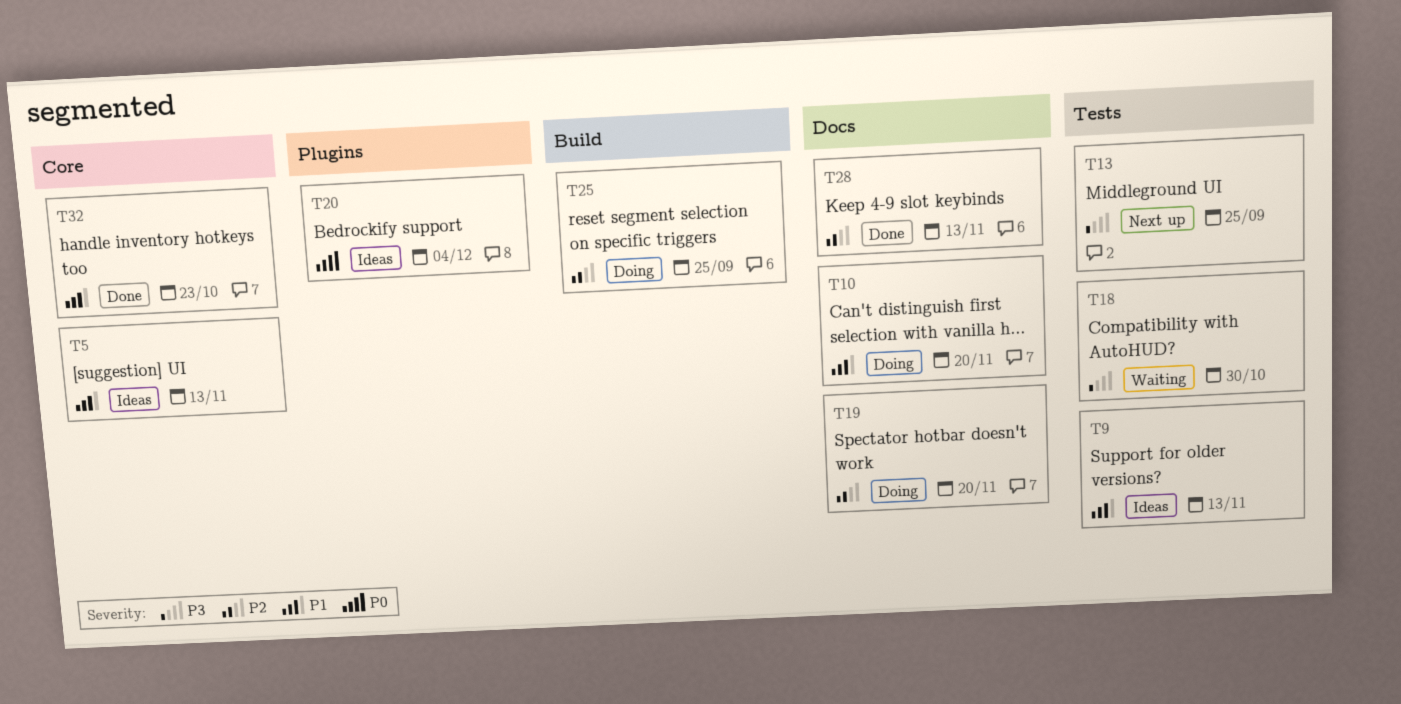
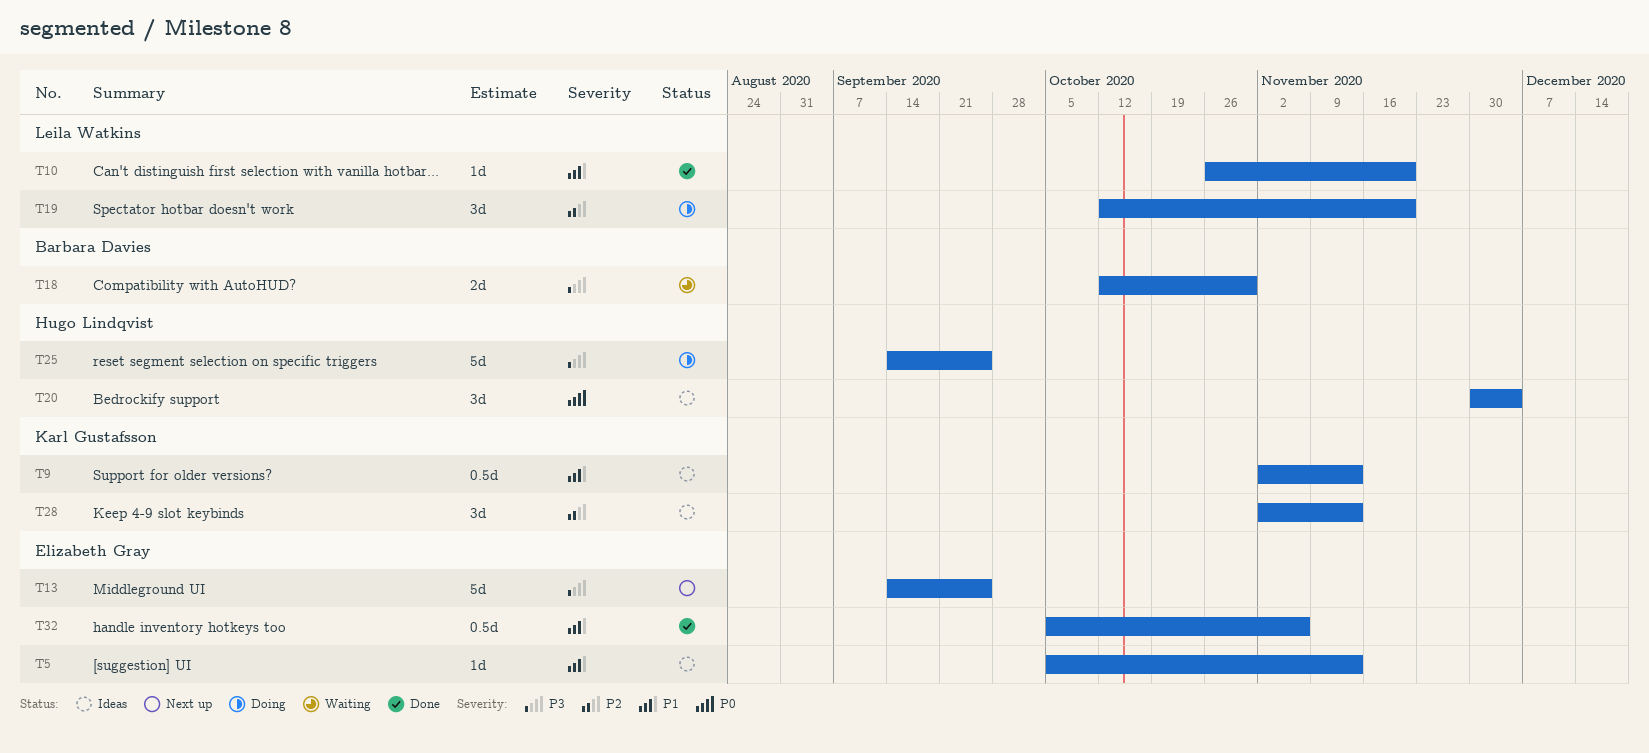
T10, status: Doing -> Done
T25, priority: P2 -> P3
T28, status: Done -> Ideas
T32, due: Oct 23 -> Nov 6

